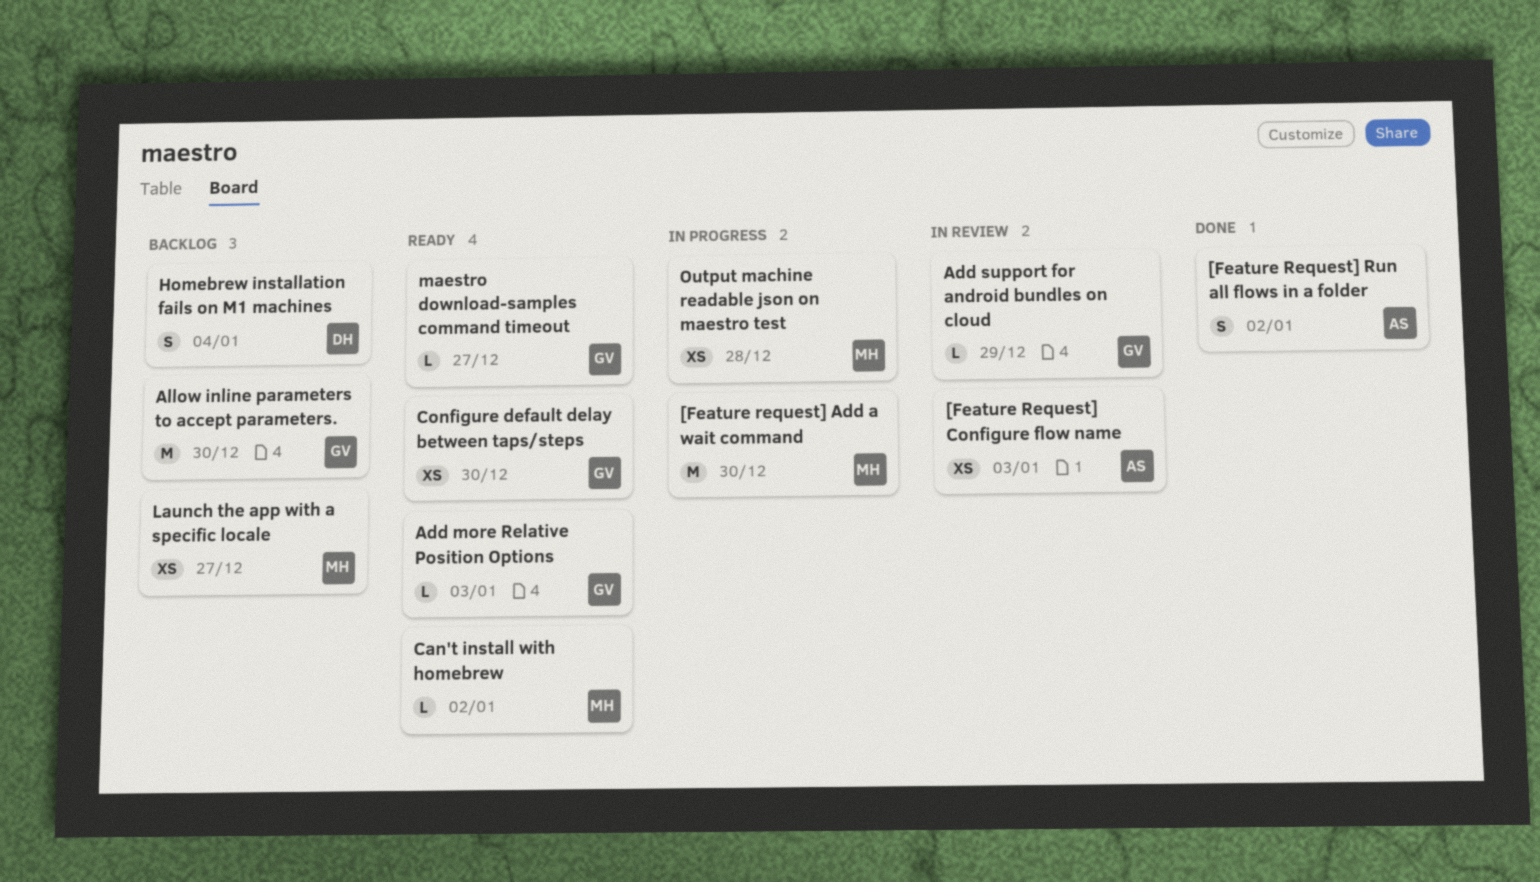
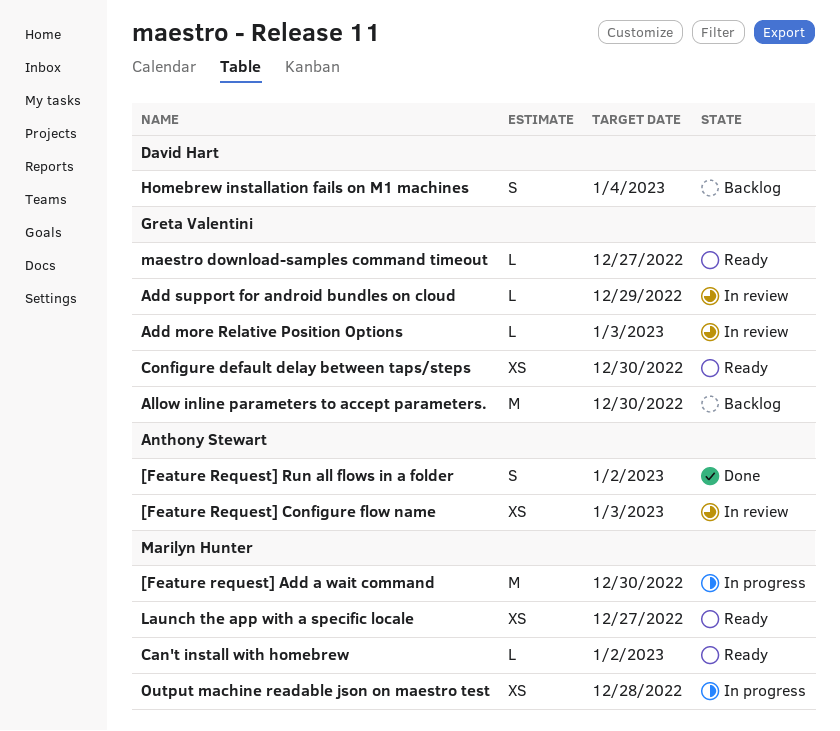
Add more Relative Position Options, status: Ready -> In review
Launch the app with a specific locale, status: Backlog -> Ready

